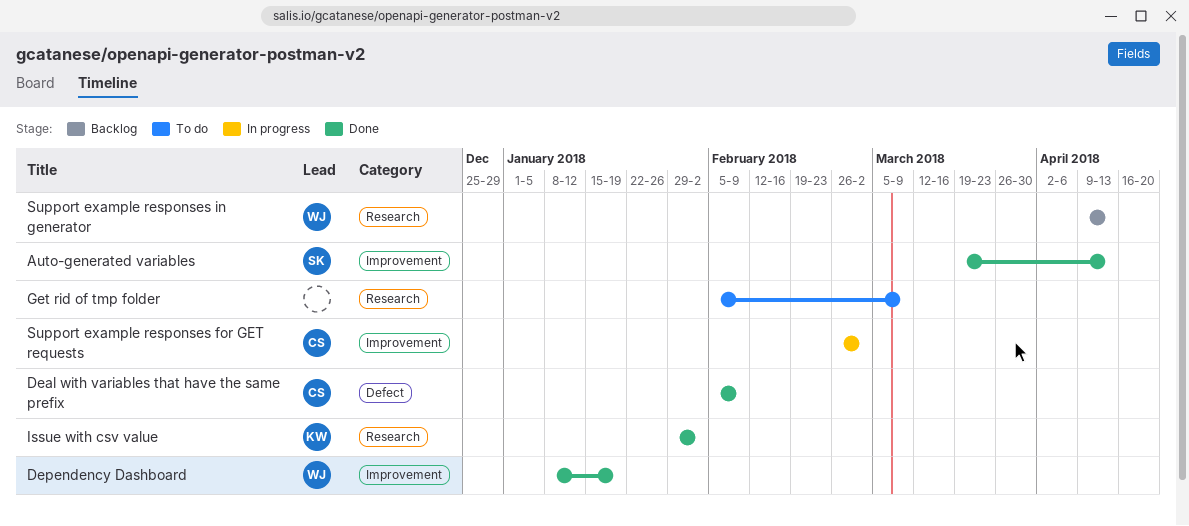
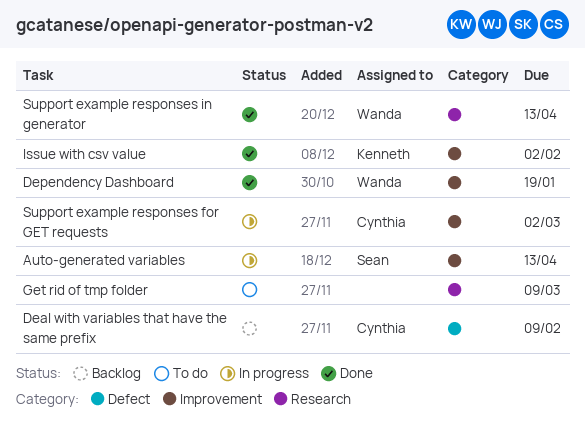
Auto-generated variables, status: Done -> In progress
Deal with variables that have the same prefix, status: Done -> Backlog
Issue with csv value, label: Research -> Improvement
Support example responses in generator, status: Backlog -> Done

